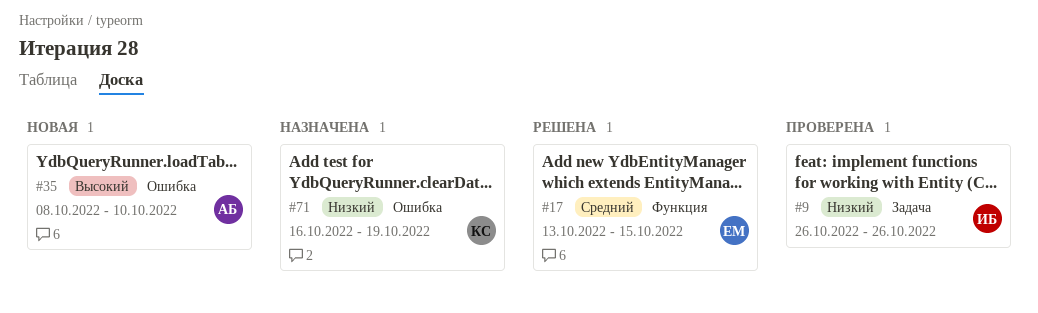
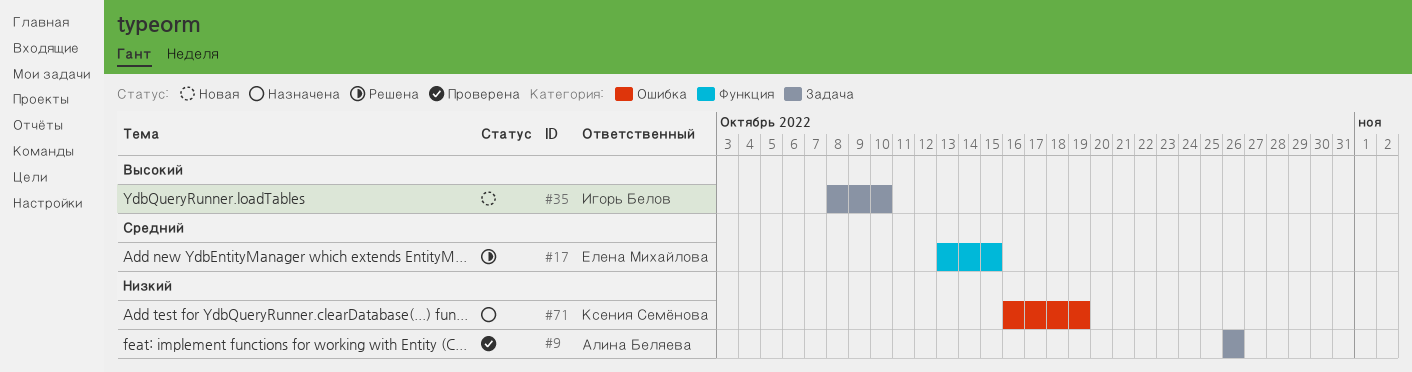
#9, owner: Игорь Белов -> Алина Беляева
#35, owner: Алина Беляева -> Игорь Белов
#35, label: Ошибка -> Задача

